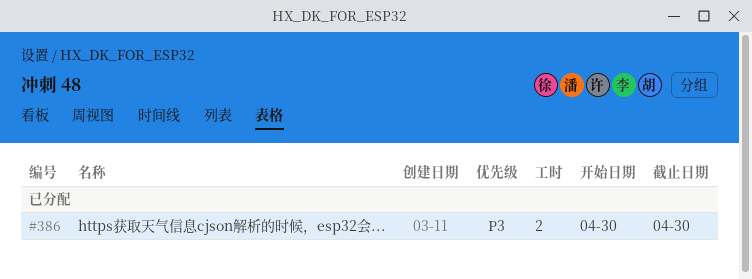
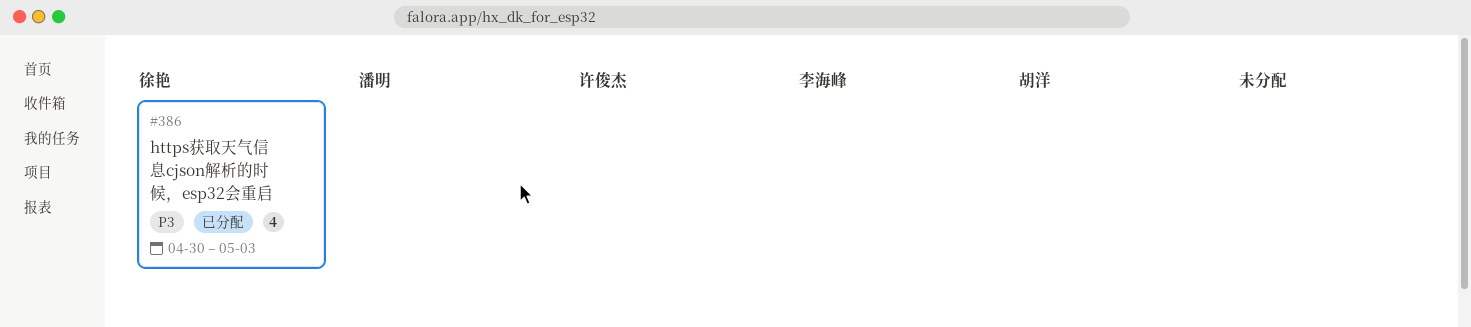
#386, estimate: 2 -> 4
#386, due: Apr 30 -> May 3

